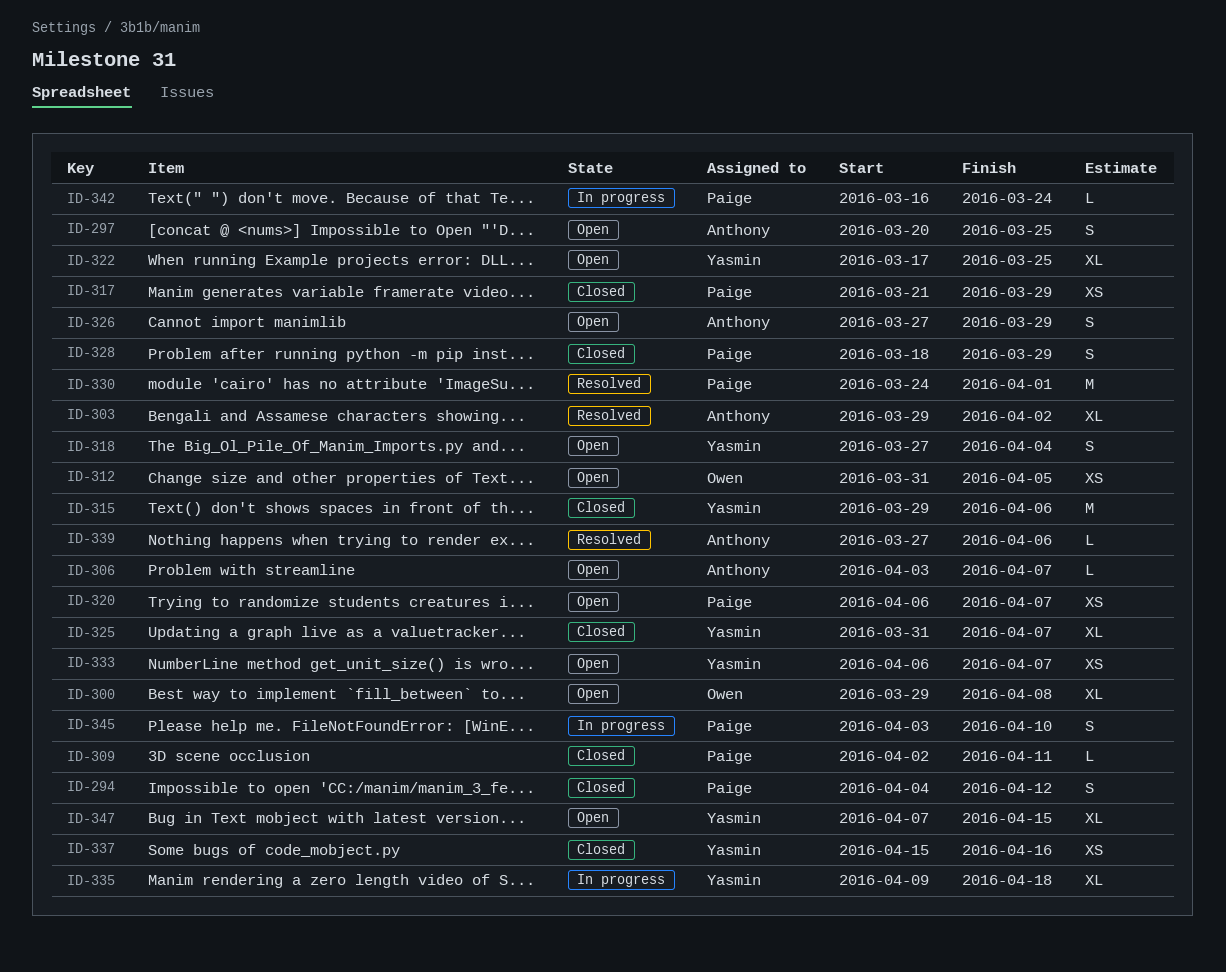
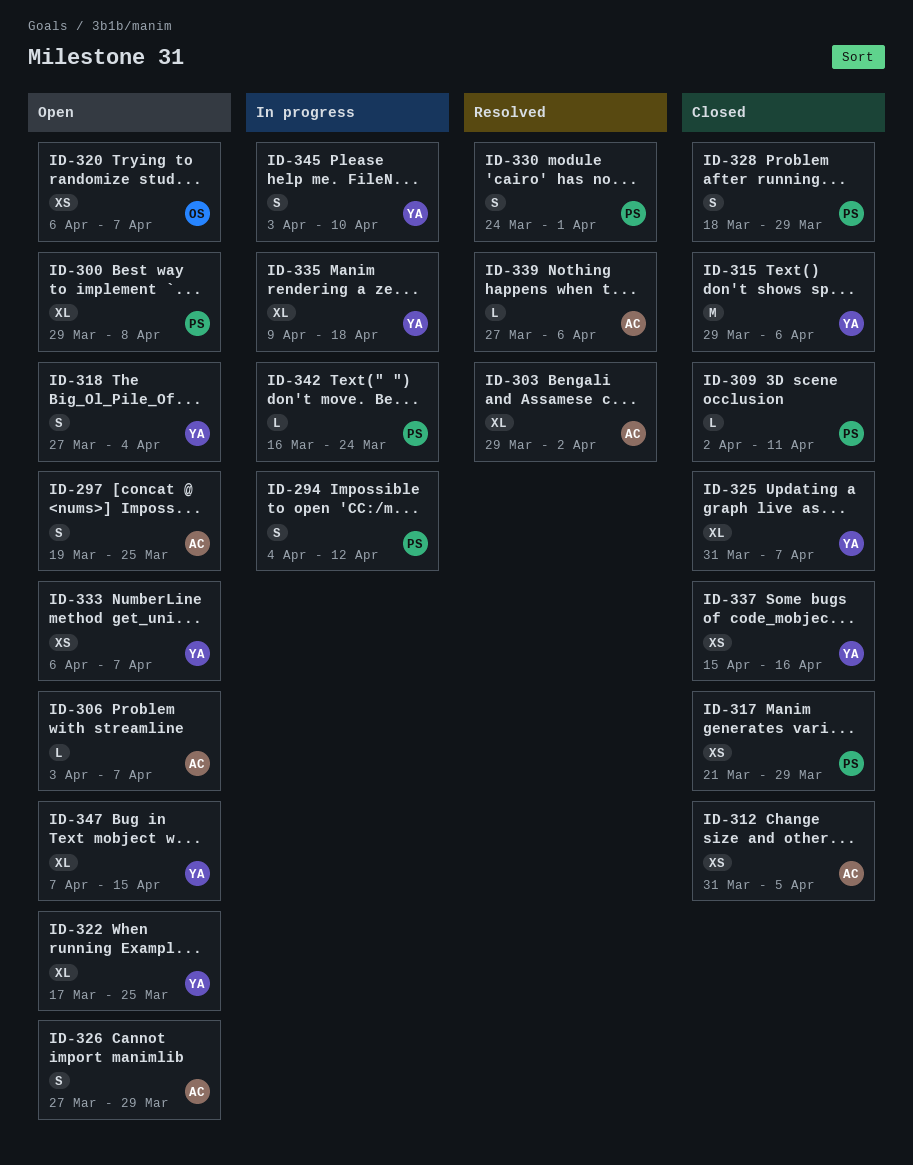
ID-294, status: Closed -> In progress
ID-297, start: Mar 20 -> Mar 19
ID-300, owner: Owen -> Paige
ID-312, status: Open -> Closed
ID-312, owner: Owen -> Anthony
ID-320, owner: Paige -> Owen
ID-330, estimate: M -> S
ID-345, owner: Paige -> Yasmin

